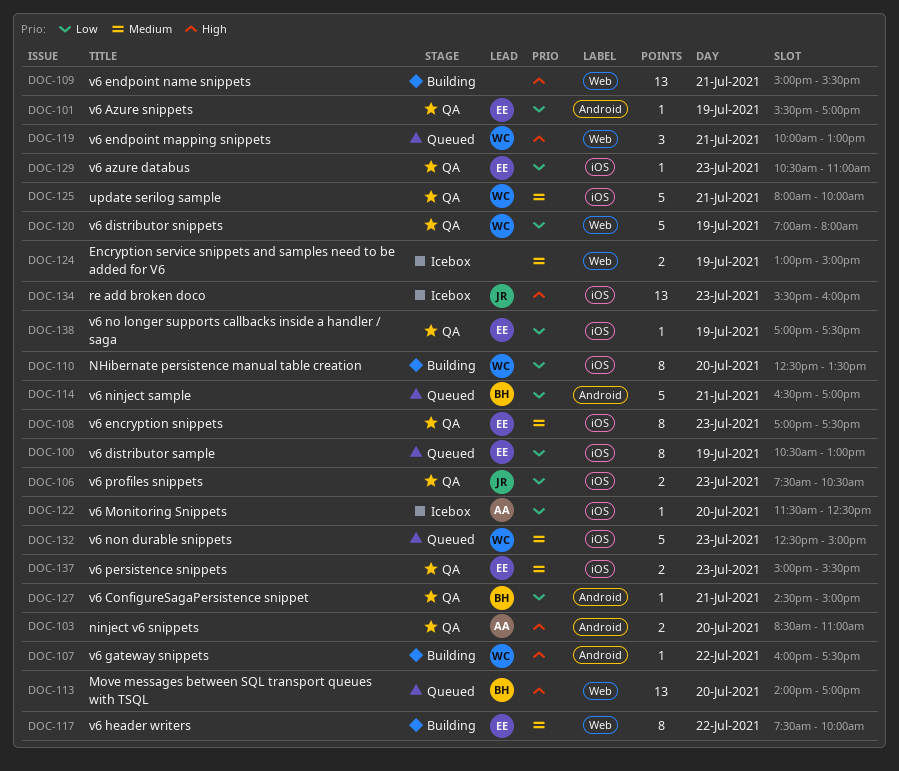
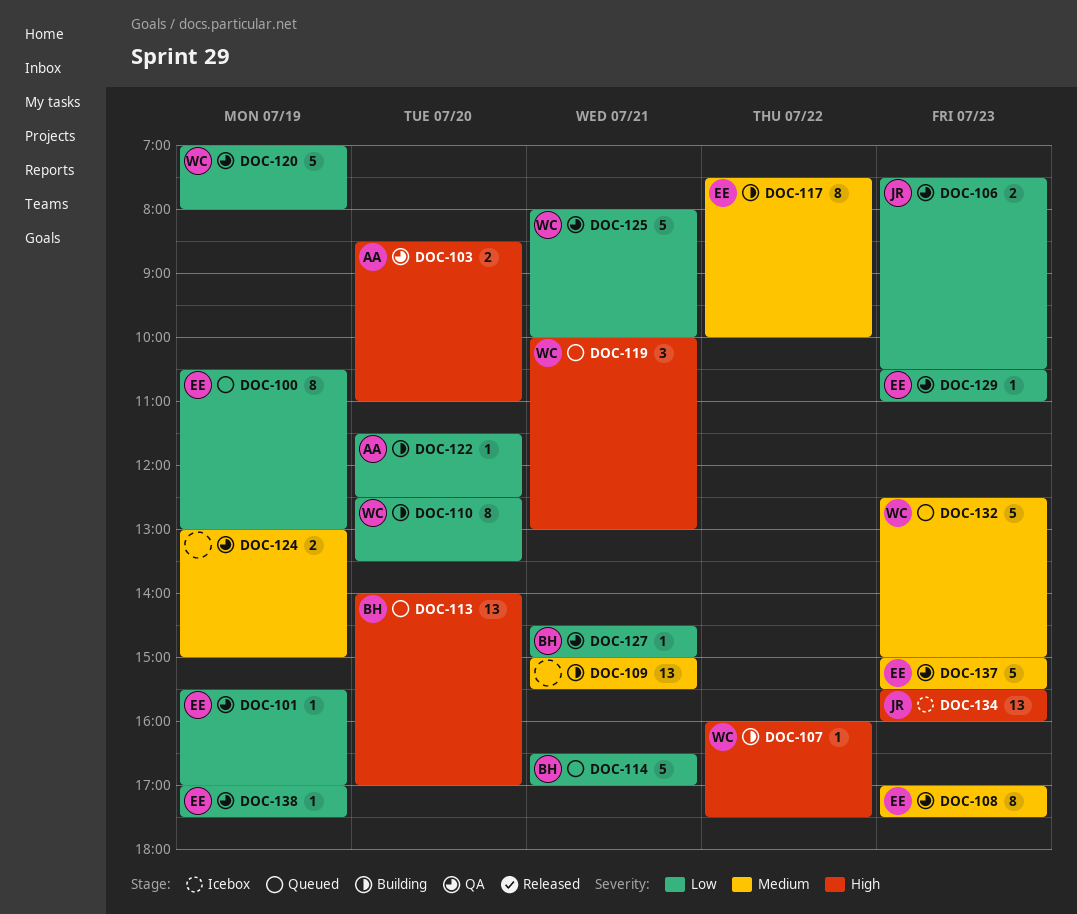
DOC-109, priority: High -> Medium
DOC-122, status: Icebox -> Building
DOC-124, status: Icebox -> QA
DOC-125, priority: Medium -> Low
DOC-137, estimate: 2 -> 5

